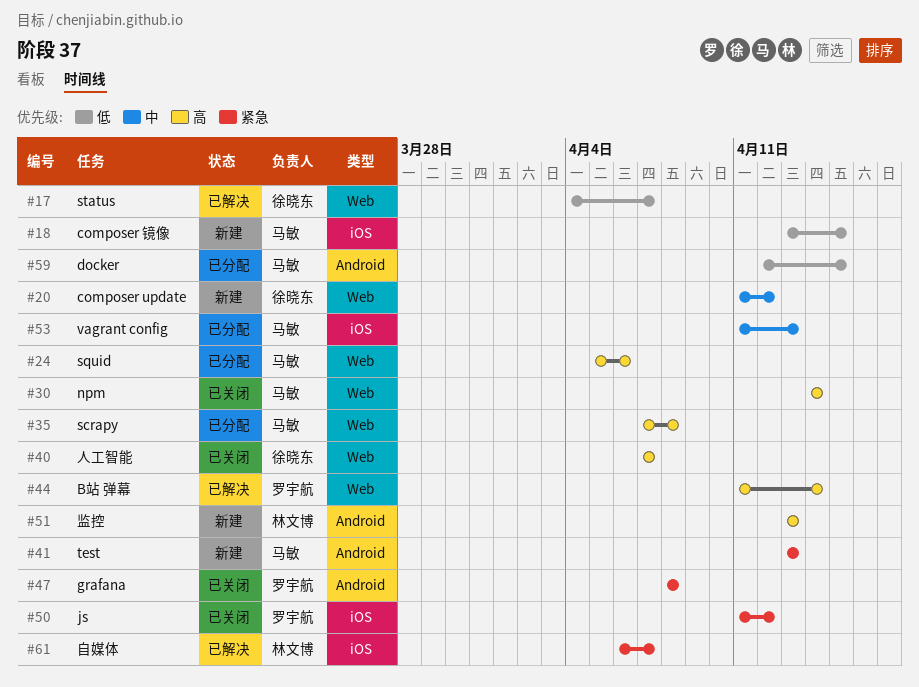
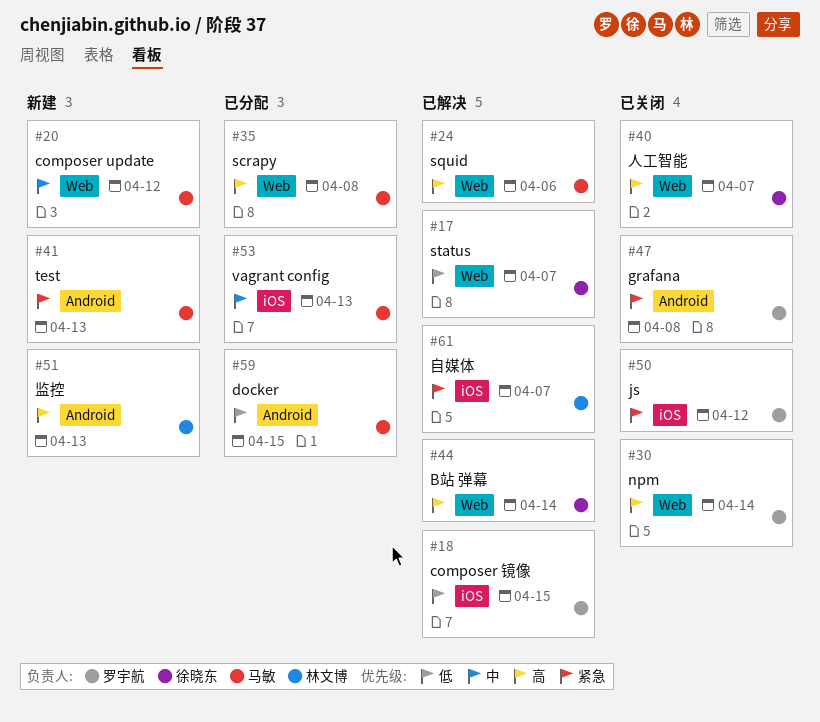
#18, status: 新建 -> 已解决
#18, owner: 马敏 -> 罗宇航
#20, owner: 徐晓东 -> 马敏
#24, status: 已分配 -> 已解决
#30, owner: 马敏 -> 罗宇航
#44, owner: 罗宇航 -> 徐晓东

